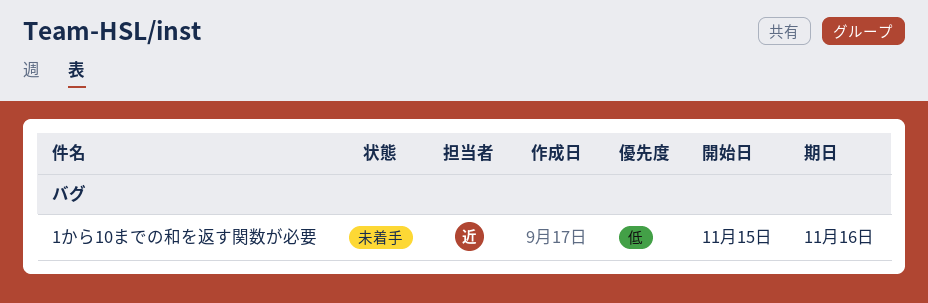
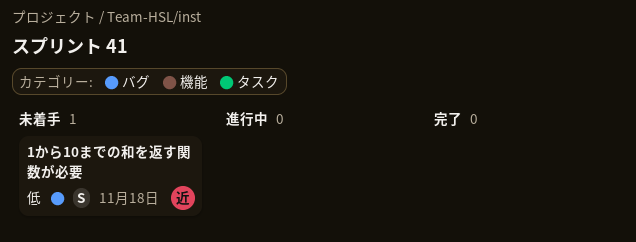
1から10までの和を返す関数が必要, due: Nov 16 -> Nov 18

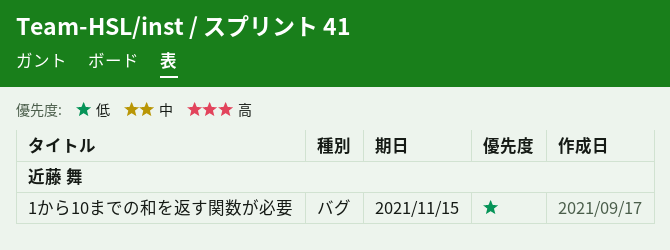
1から10までの和を返す関数が必要, due: Nov 18 -> Nov 15

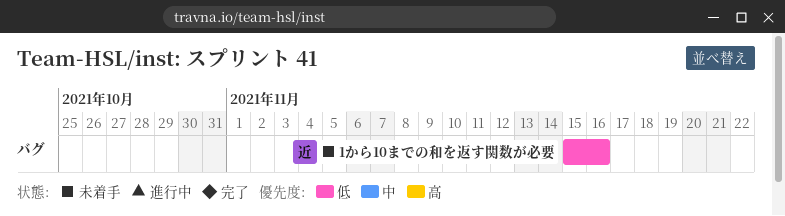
1から10までの和を返す関数が必要, due: Nov 15 -> Nov 16

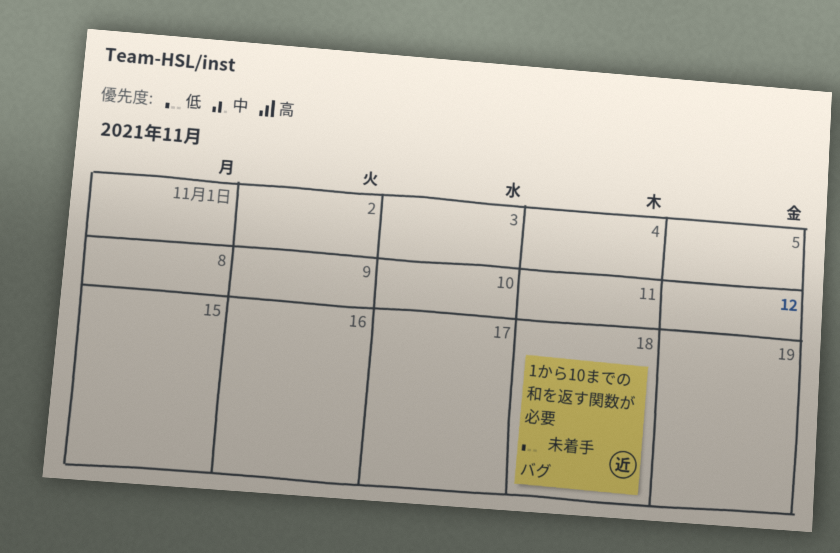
1から10までの和を返す関数が必要, due: Nov 16 -> Nov 18

